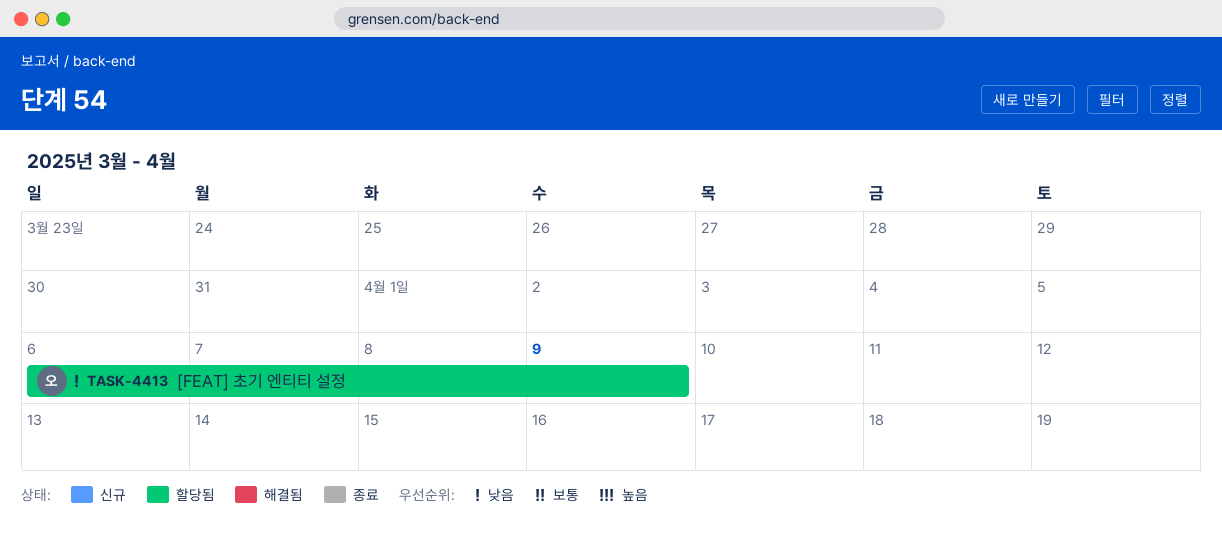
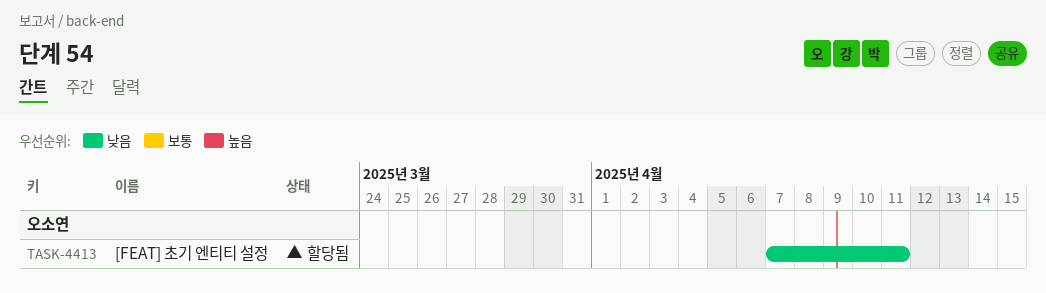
TASK-4413, start: Apr 6 -> Apr 7
TASK-4413, due: Apr 9 -> Apr 11

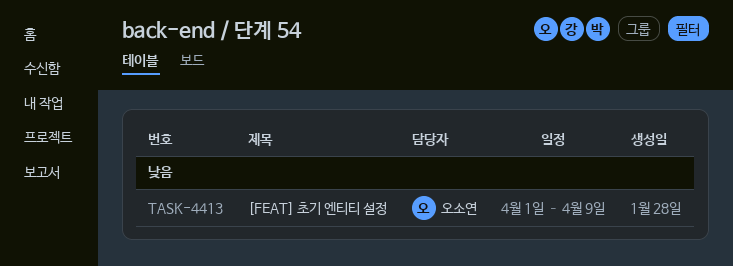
TASK-4413, start: Apr 7 -> Apr 1
TASK-4413, due: Apr 11 -> Apr 9

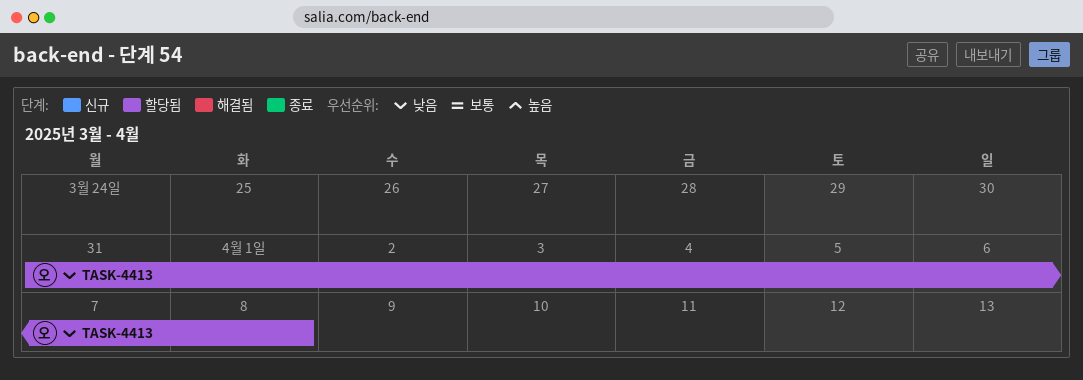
TASK-4413, start: Apr 1 -> Mar 31
TASK-4413, due: Apr 9 -> Apr 8

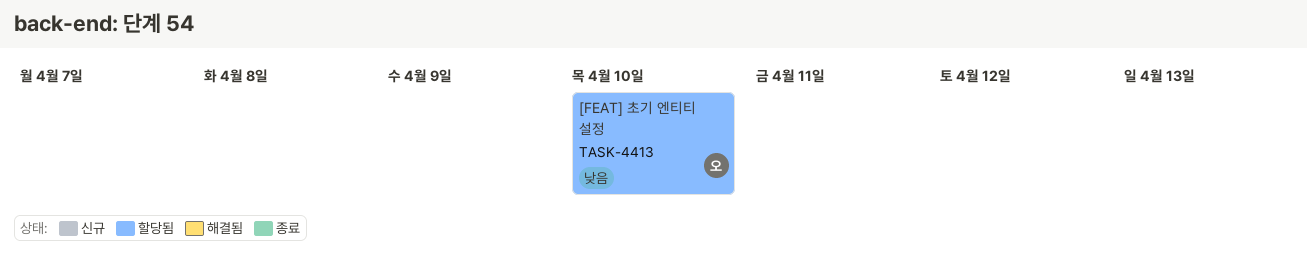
TASK-4413, due: Apr 8 -> Apr 10

